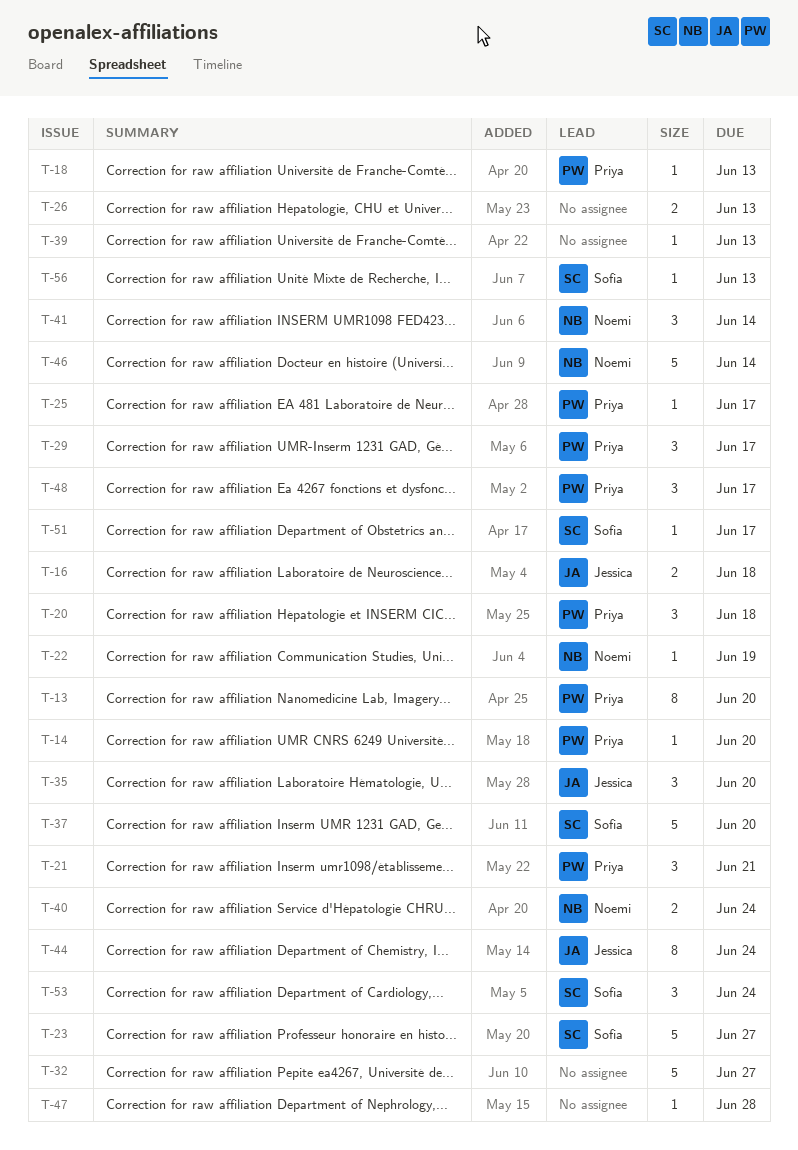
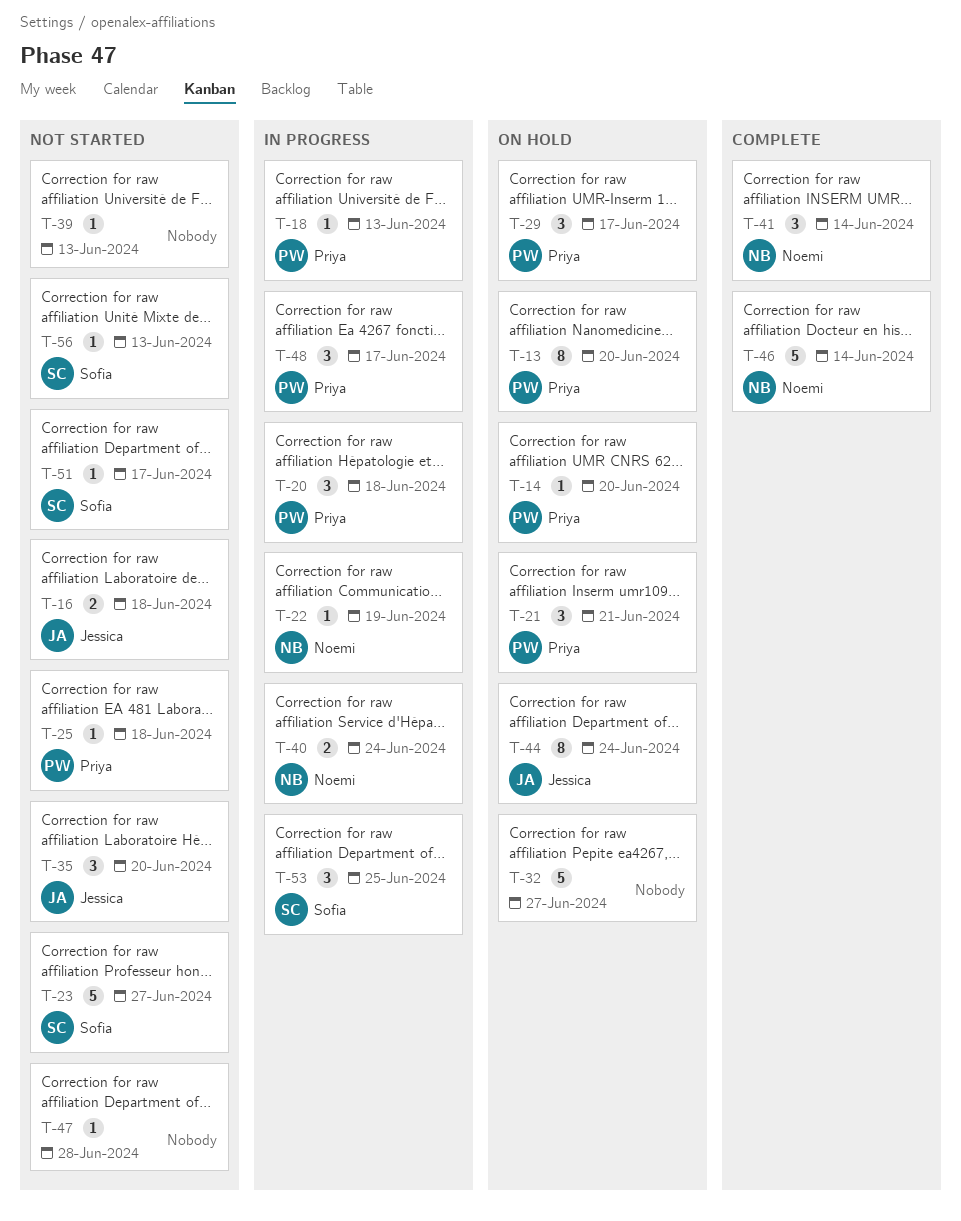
T-25, due: Jun 17 -> Jun 18
T-26: present -> none
T-37: present -> none
T-53, due: Jun 24 -> Jun 25

